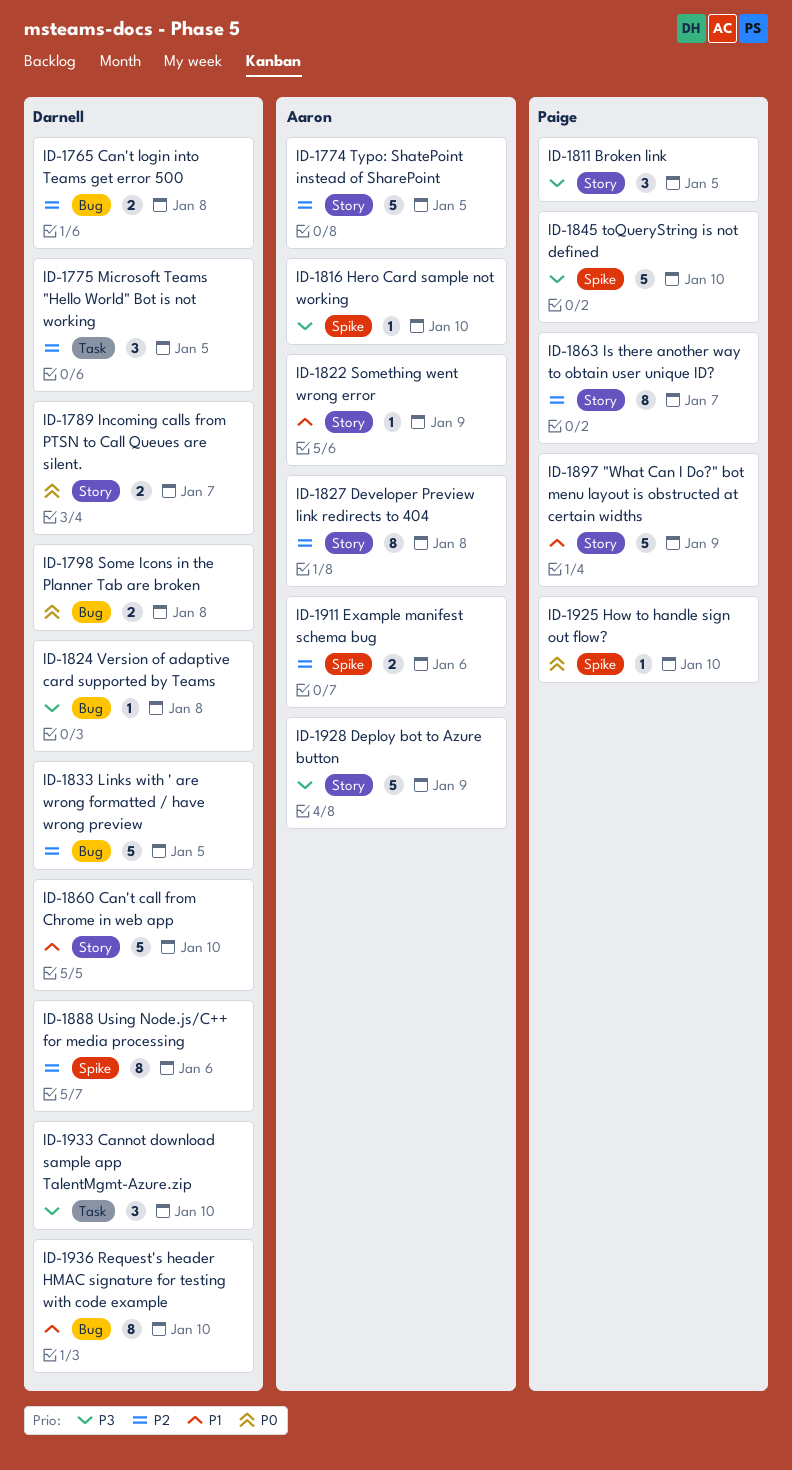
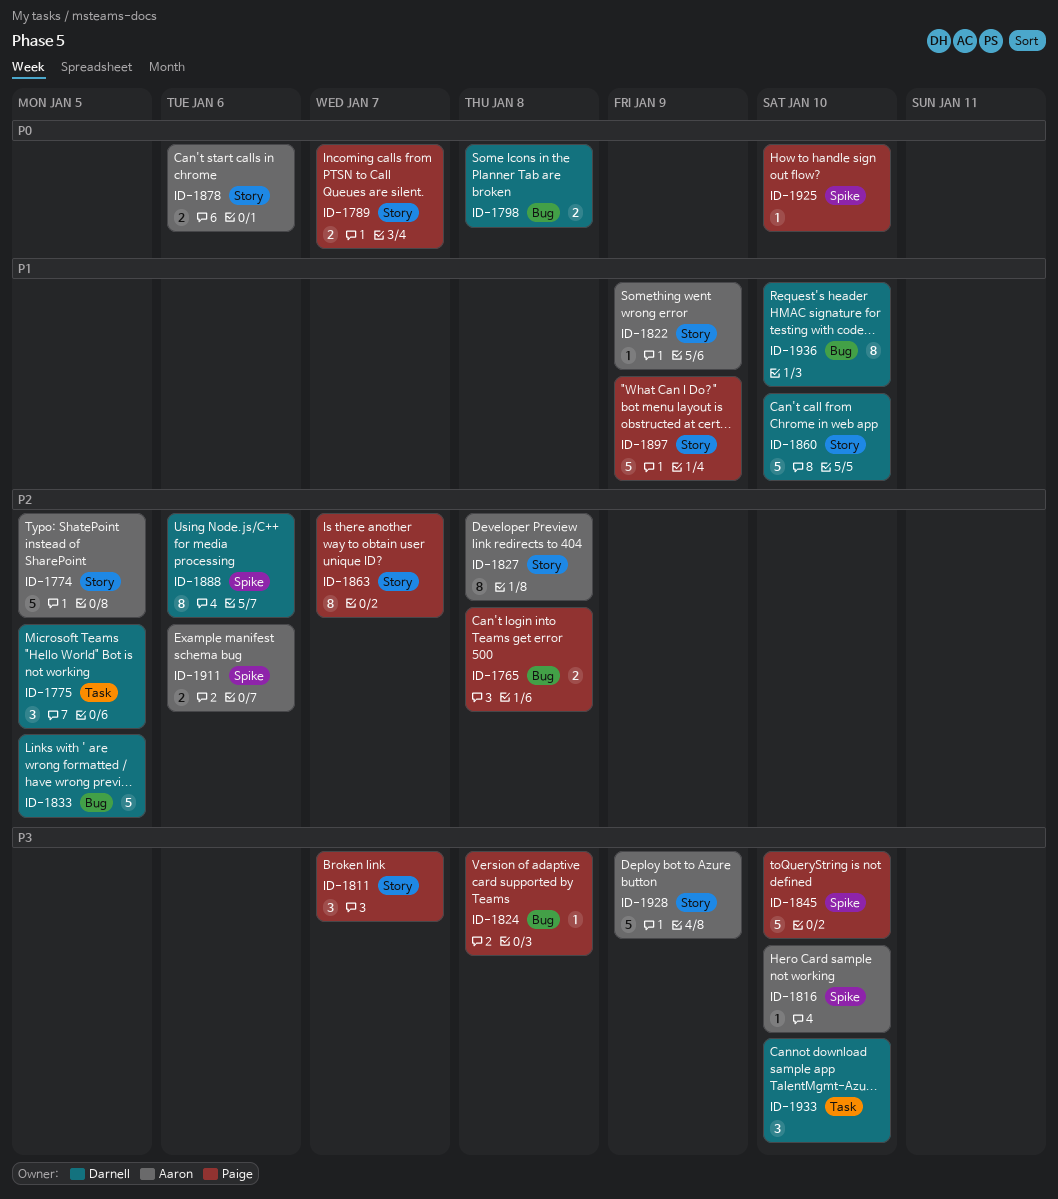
ID-1765, owner: Darnell -> Paige
ID-1789, owner: Darnell -> Paige
ID-1811, due: Jan 5 -> Jan 7
ID-1824, owner: Darnell -> Paige
ID-1878: none -> present

